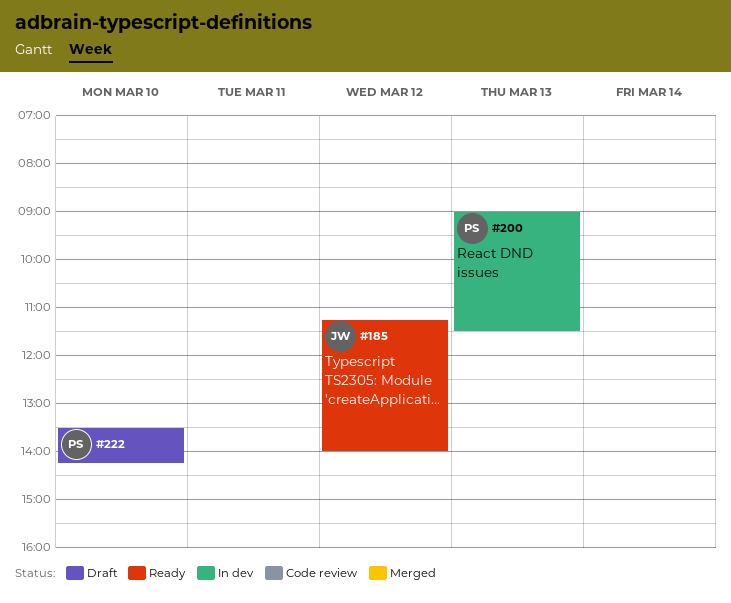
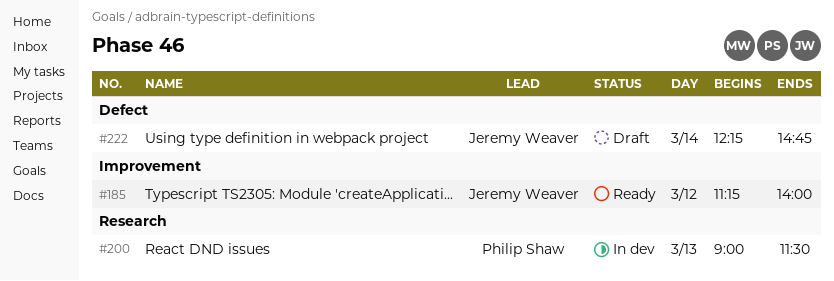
#222, owner: Philip Shaw -> Jeremy Weaver
#222, day: Mar 10 -> Mar 14
#222, begins: 13:30 -> 12:15
#222, ends: 14:15 -> 14:45

